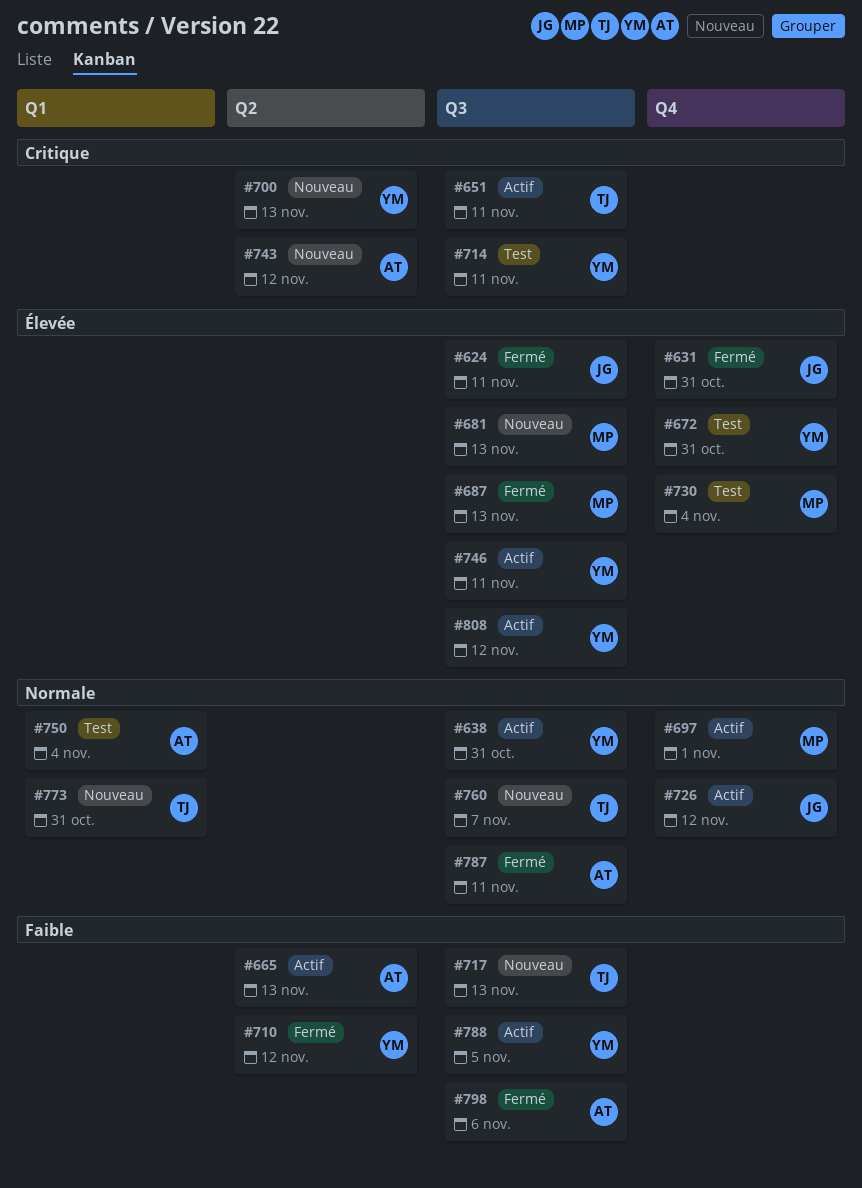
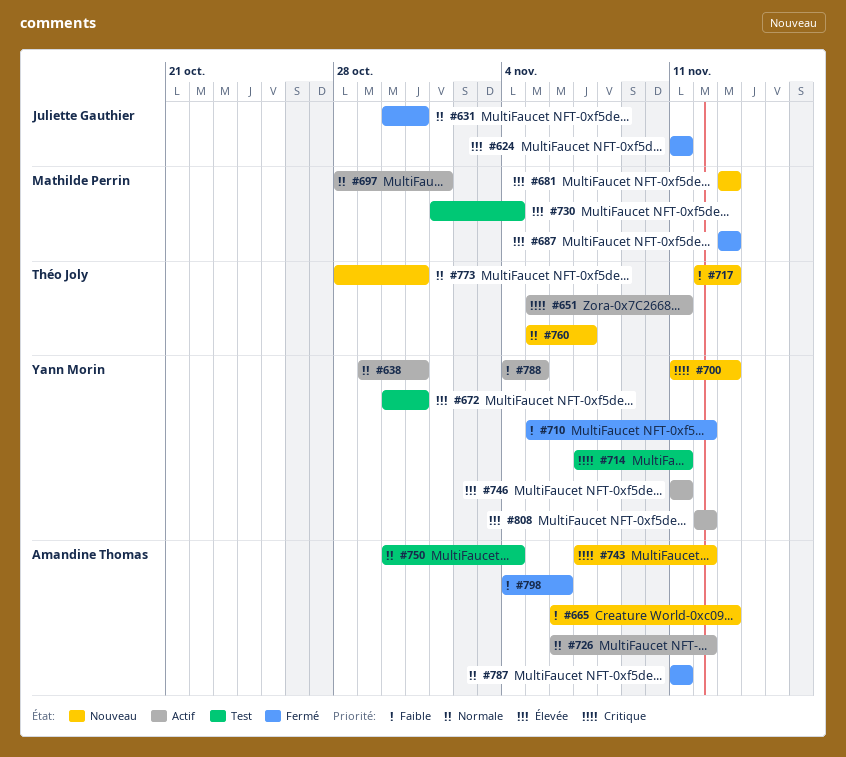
#631, priority: Élevée -> Normale
#665, status: Actif -> Nouveau
#726, owner: Juliette Gauthier -> Amandine Thomas

